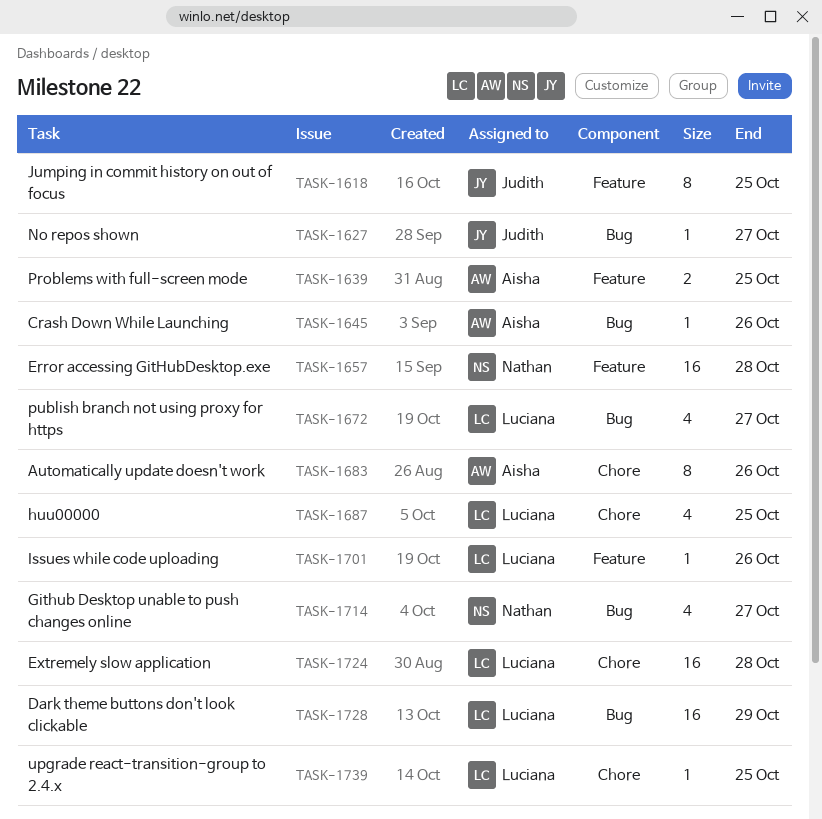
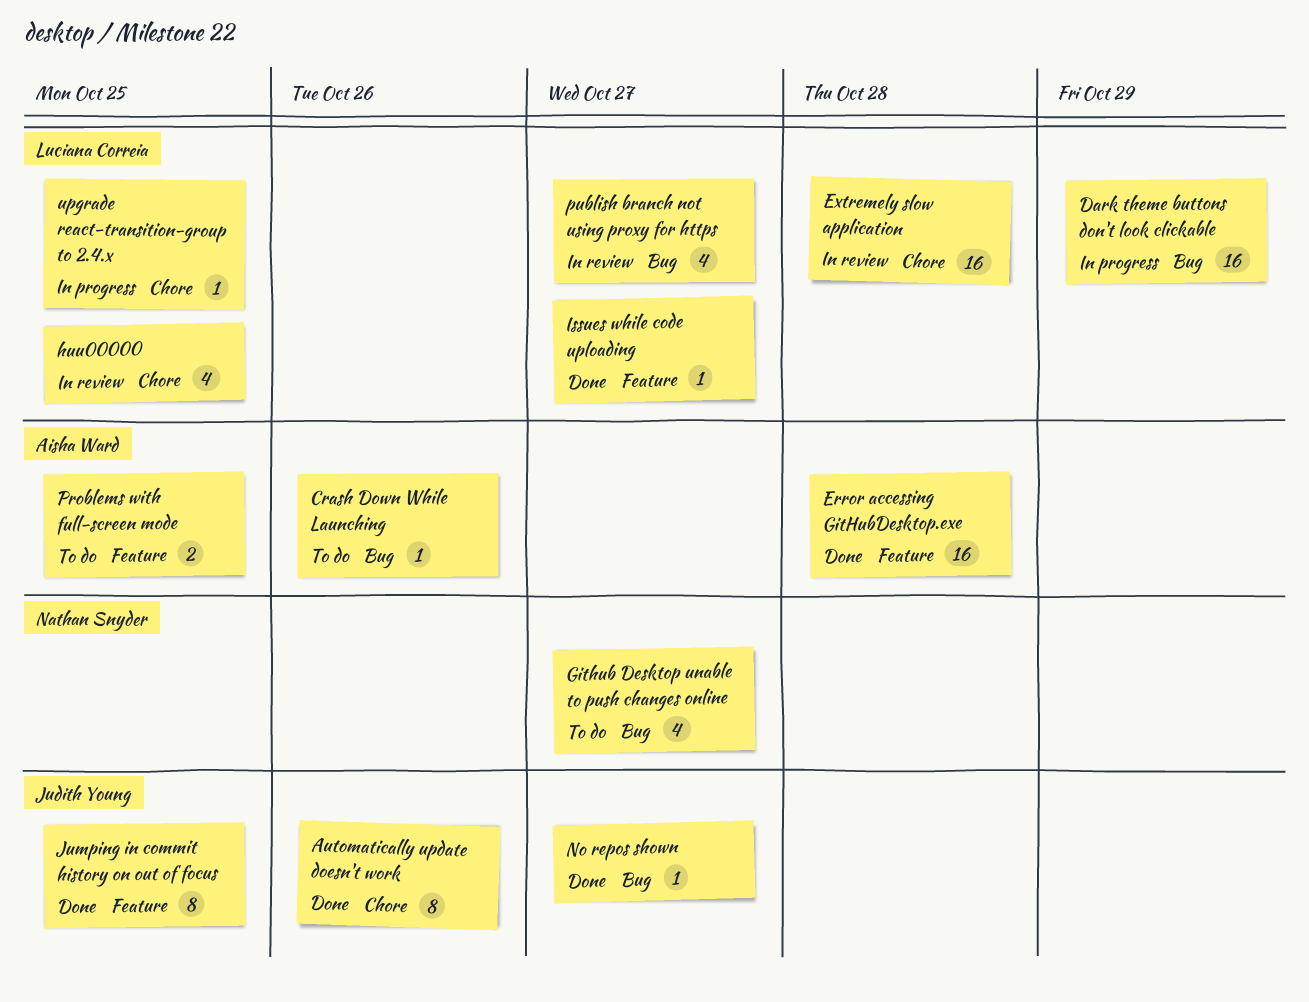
Automatically update doesn't work, owner: Aisha Ward -> Judith Young
Error accessing GitHubDesktop.exe, owner: Nathan Snyder -> Aisha Ward
Issues while code uploading, due: Oct 26 -> Oct 27

